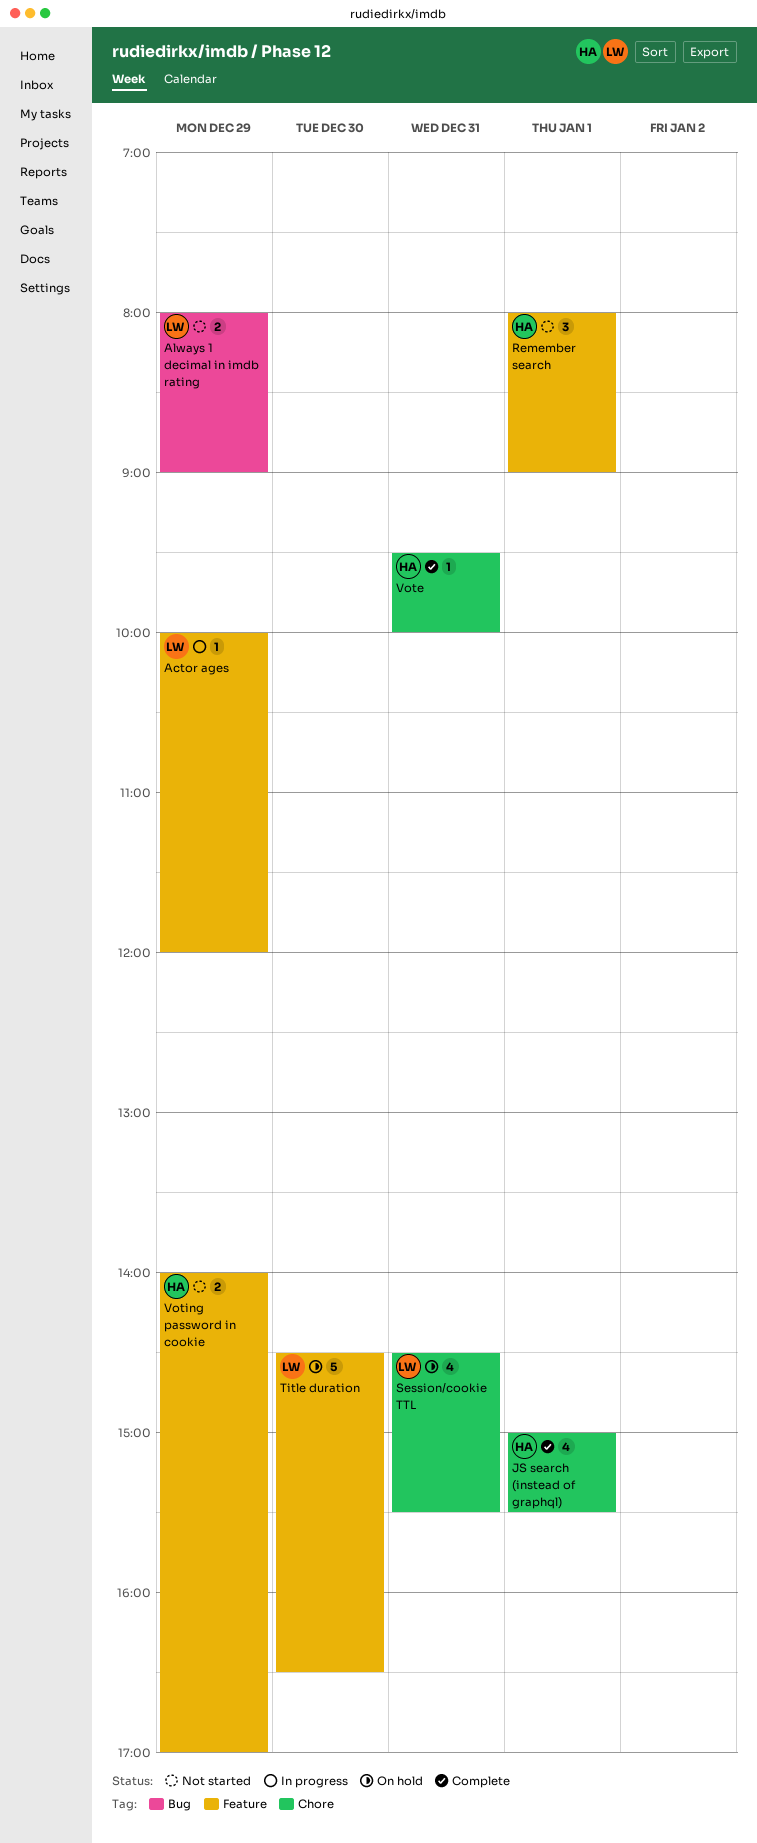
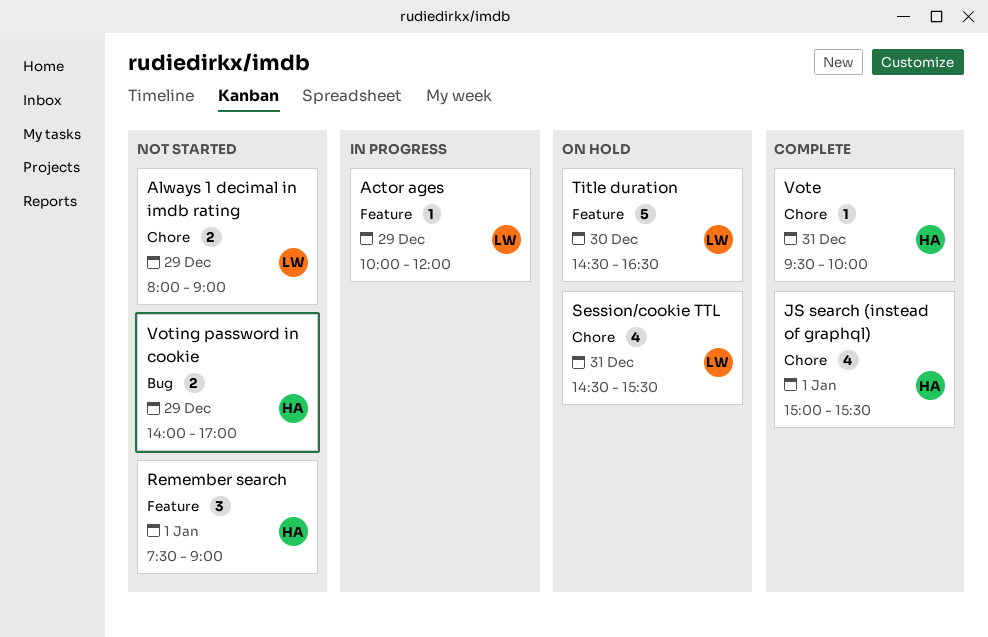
Always 1 decimal in imdb rating, label: Bug -> Chore
Remember search, begins: 08:00 -> 07:30
Voting password in cookie, label: Feature -> Bug

